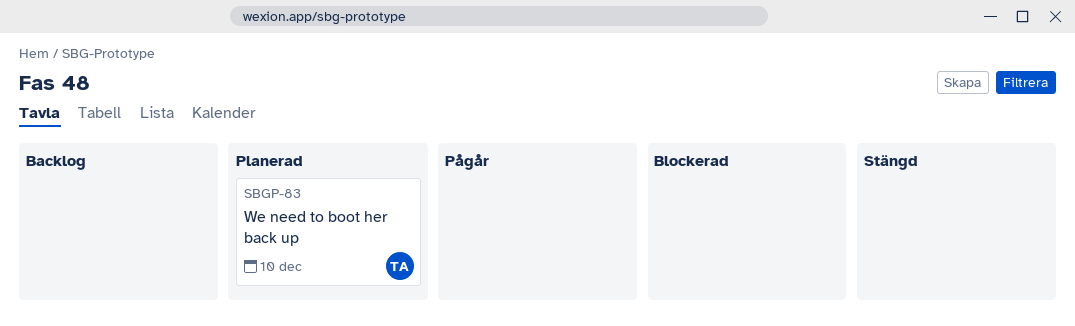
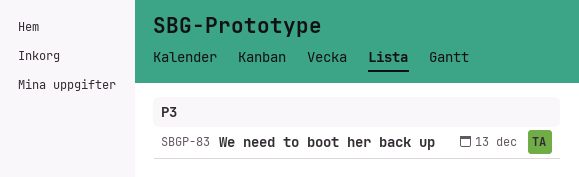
SBGP-83, due: Dec 10 -> Dec 13

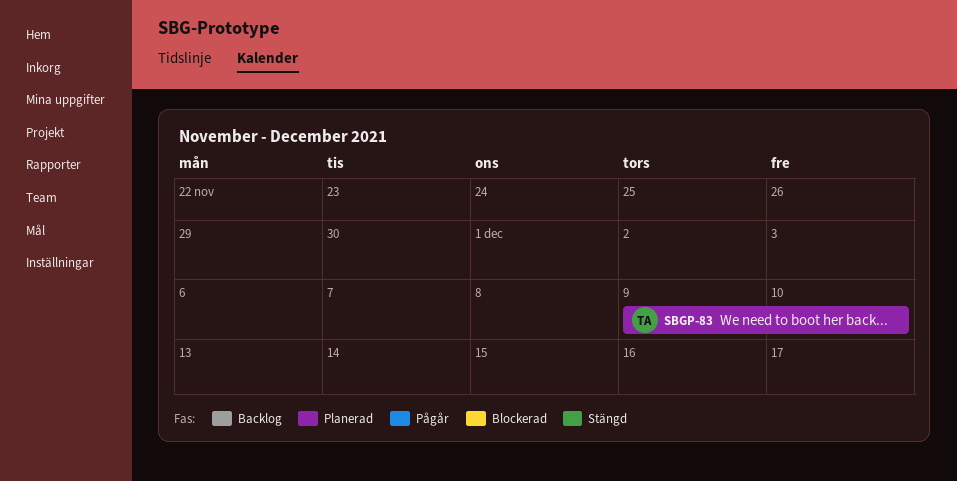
SBGP-83, due: Dec 13 -> Dec 10

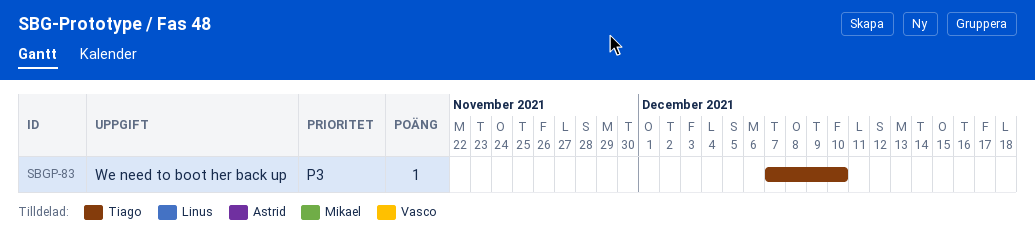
SBGP-83, start: Dec 9 -> Dec 7

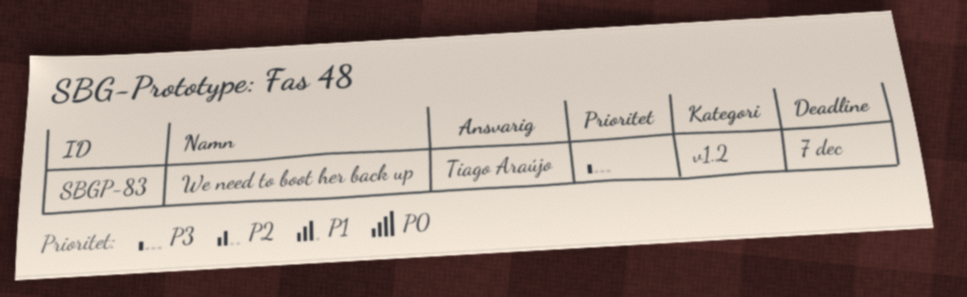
SBGP-83, due: Dec 10 -> Dec 7

